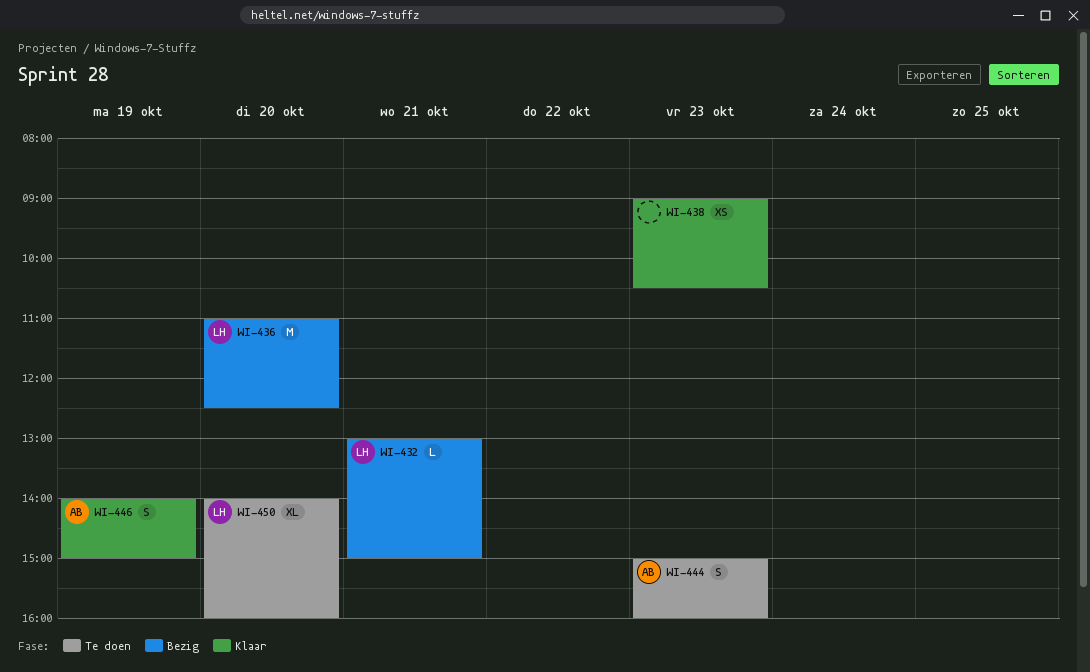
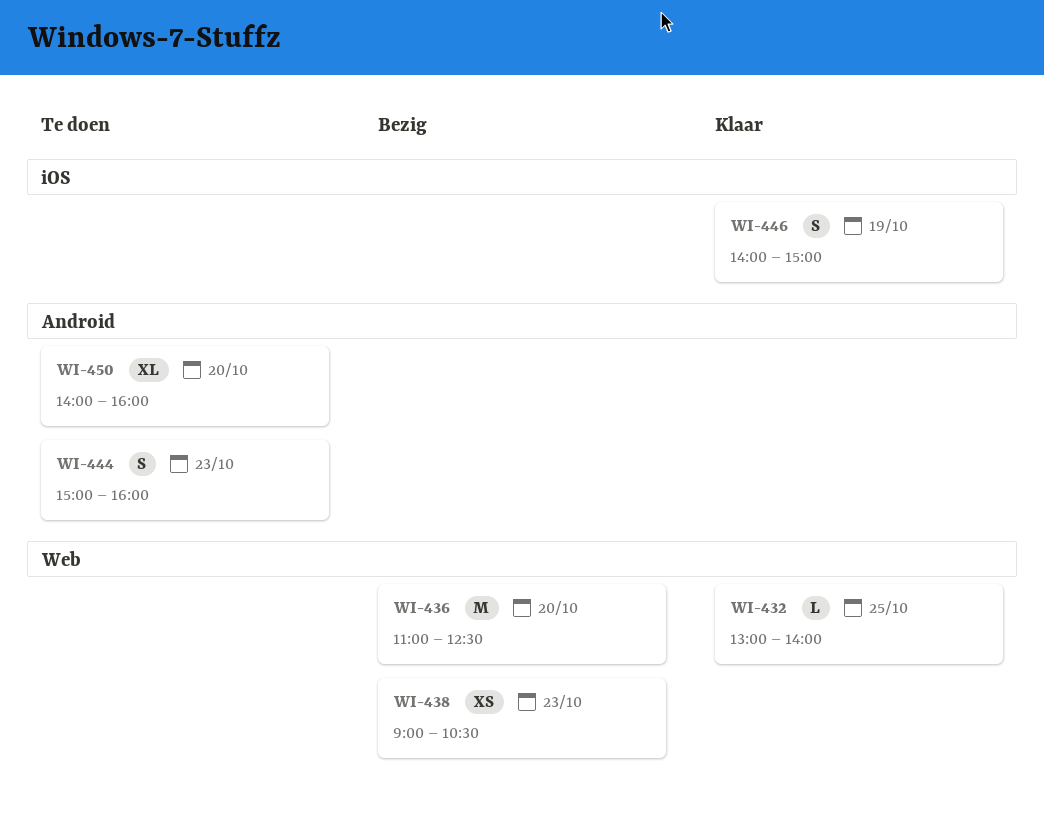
WI-432, status: Bezig -> Klaar
WI-432, day: Oct 21 -> Oct 25
WI-432, ends: 15:00 -> 14:00
WI-438, status: Klaar -> Bezig

